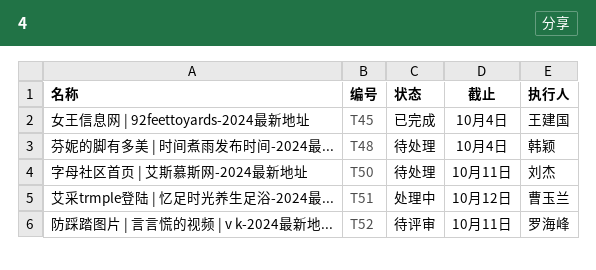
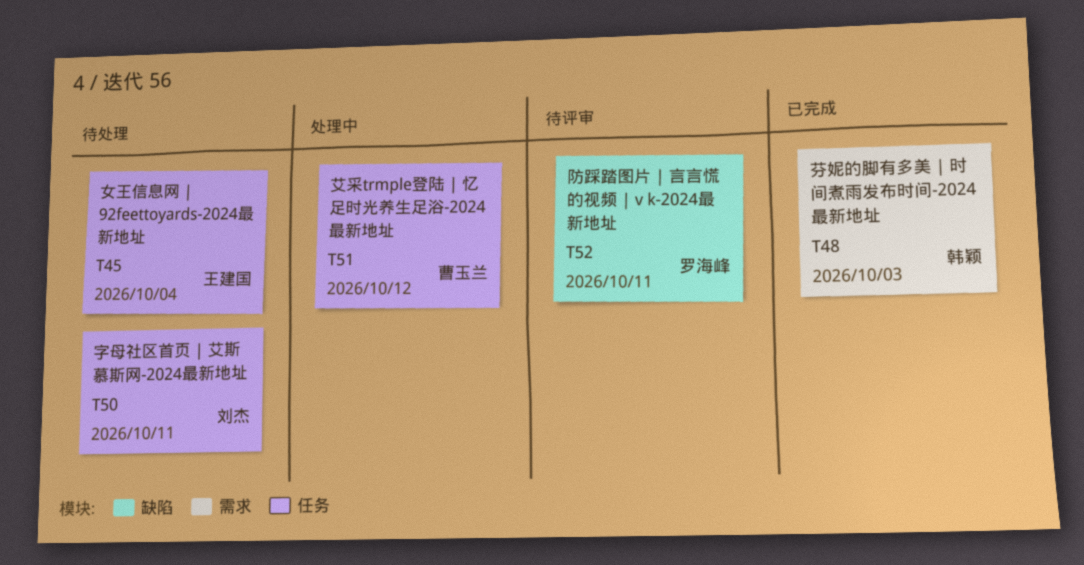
T45, status: 已完成 -> 待处理
T48, status: 待处理 -> 已完成
T48, due: Oct 4 -> Oct 3

